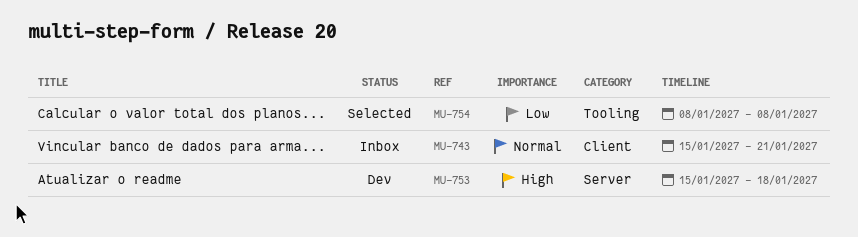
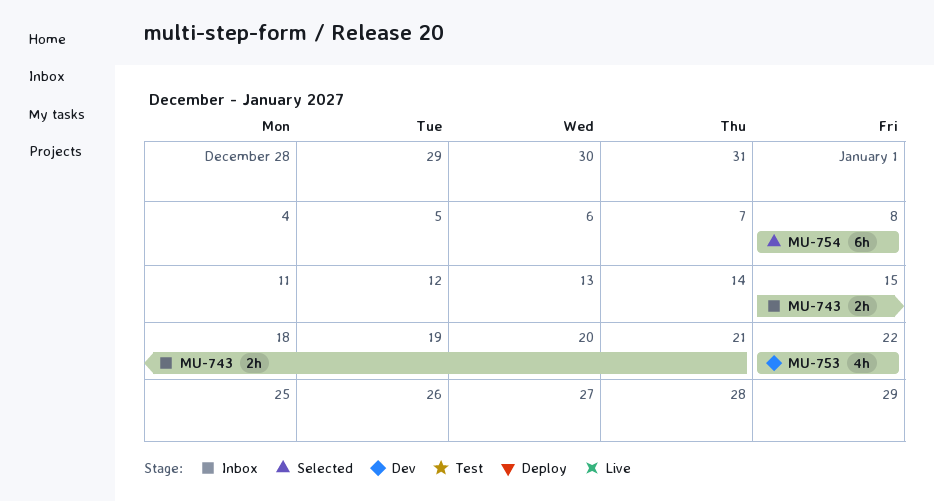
MU-753, start: Jan 15 -> Jan 22
MU-753, due: Jan 18 -> Jan 22

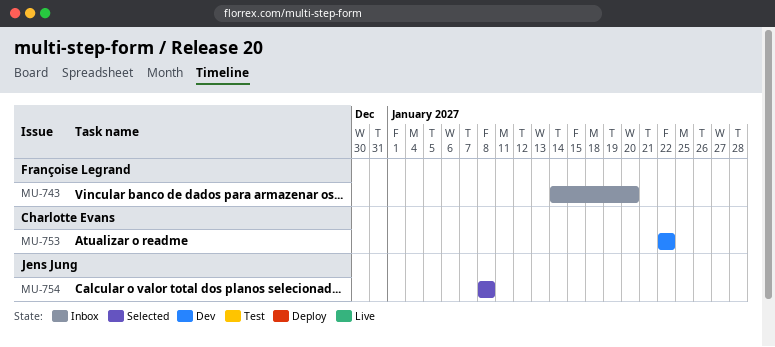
MU-743, start: Jan 15 -> Jan 14
MU-743, due: Jan 21 -> Jan 20

